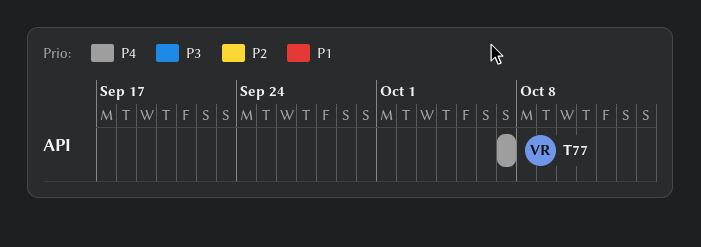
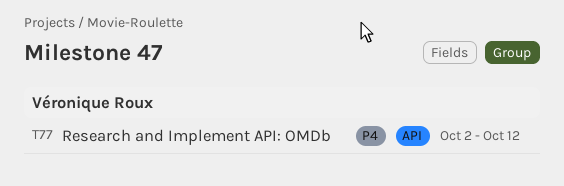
T77, start: Oct 7 -> Oct 2
T77, due: Oct 7 -> Oct 12

